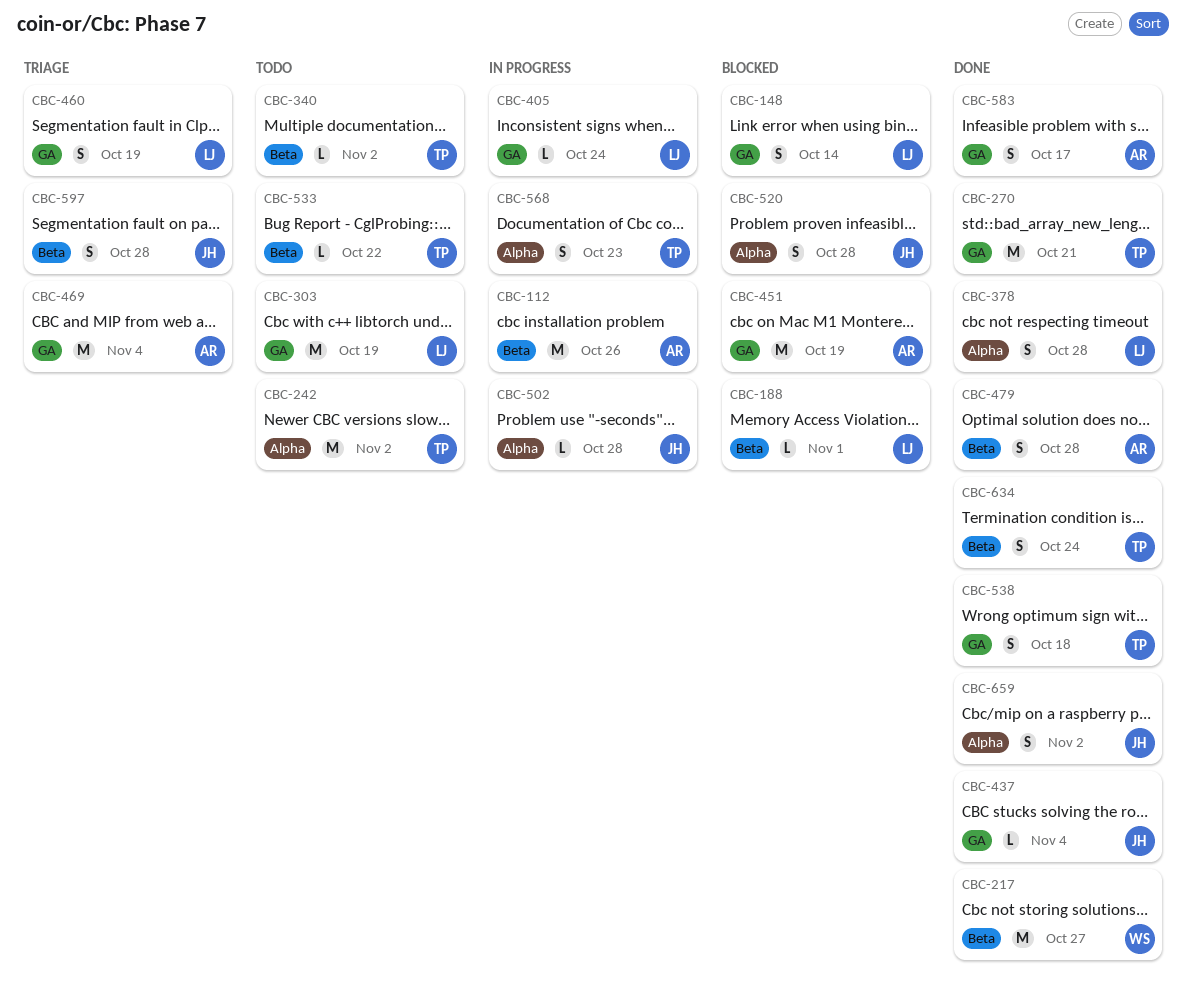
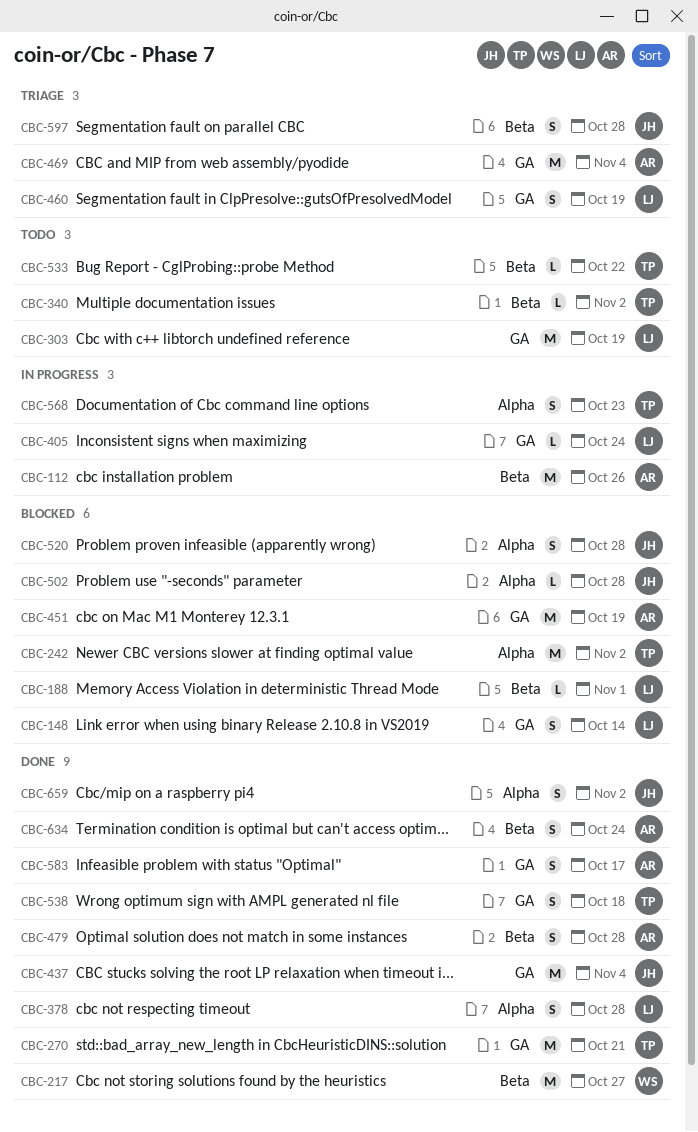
CBC-242, status: Todo -> Blocked
CBC-437, estimate: L -> M
CBC-502, status: In progress -> Blocked
CBC-634, owner: TP -> AR

